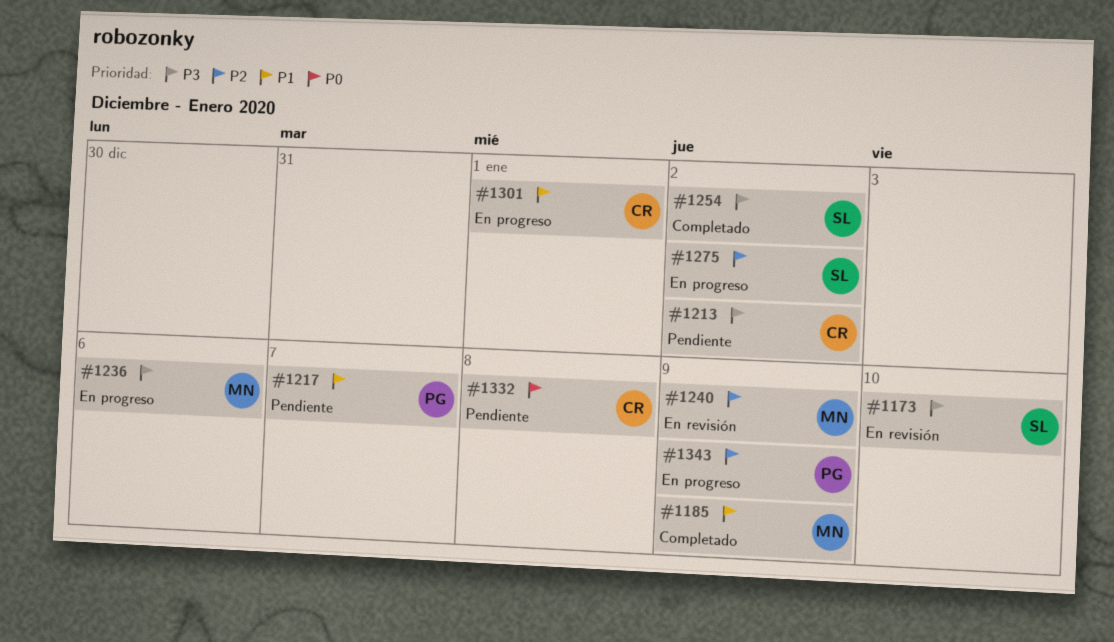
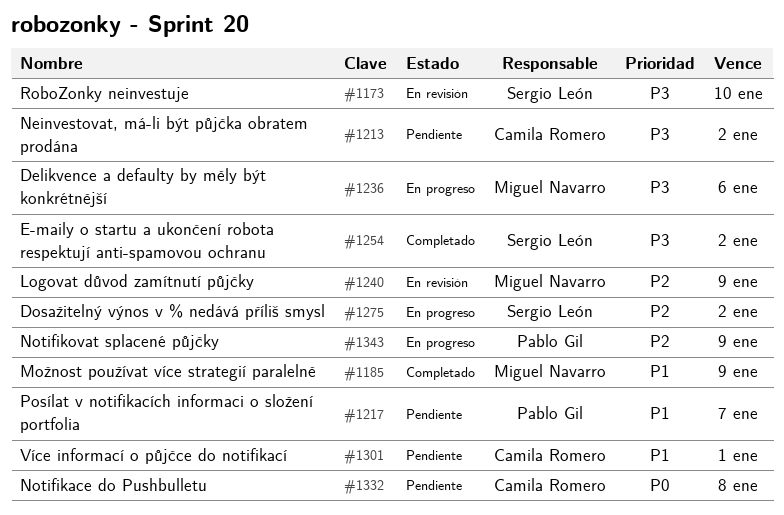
#1301, status: En progreso -> Pendiente

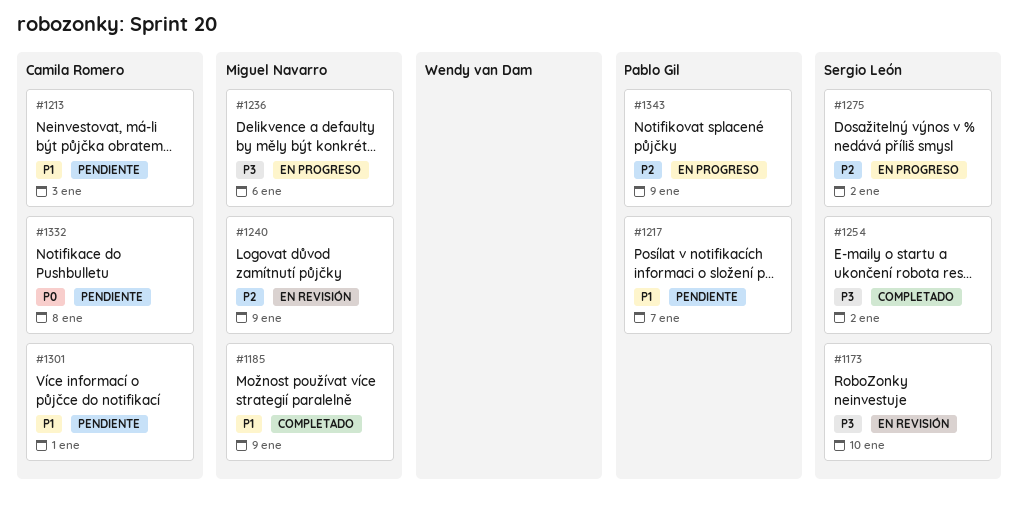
#1213, priority: P3 -> P1
#1213, due: Jan 2 -> Jan 3

